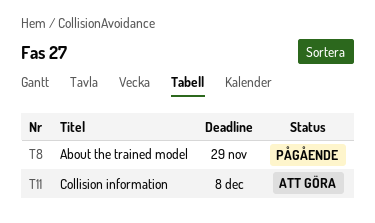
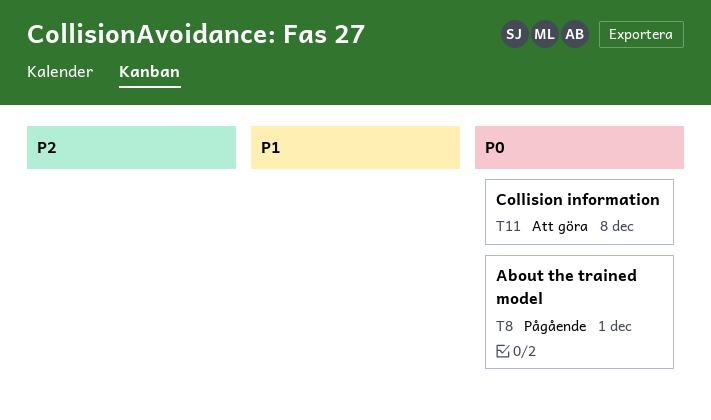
T8, due: Nov 29 -> Dec 1

